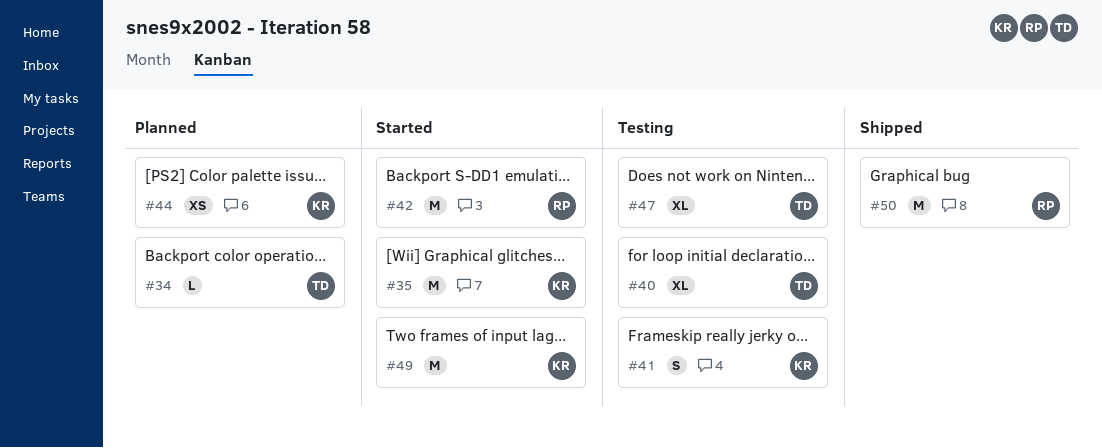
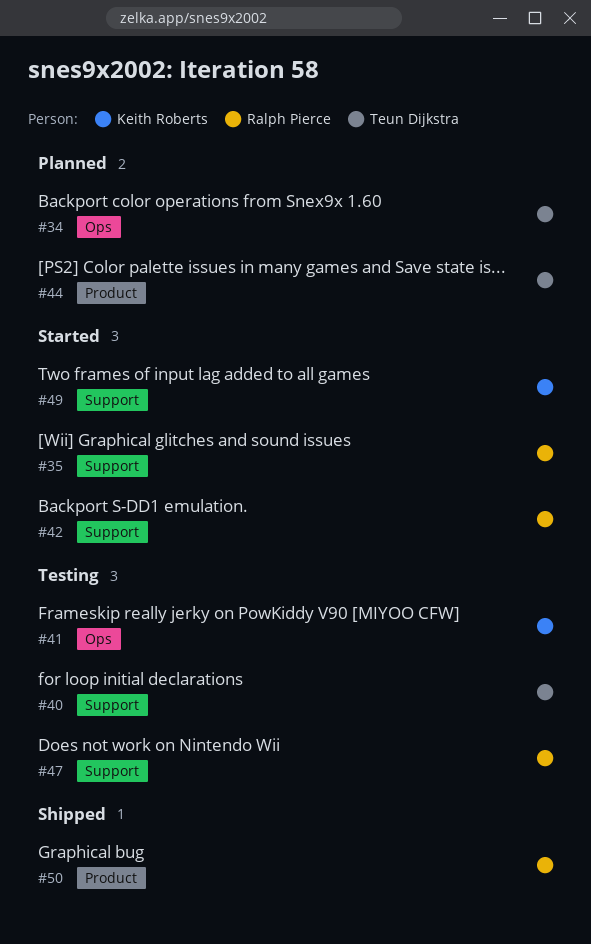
#35, owner: Keith Roberts -> Ralph Pierce
#44, owner: Keith Roberts -> Teun Dijkstra
#47, owner: Teun Dijkstra -> Ralph Pierce

